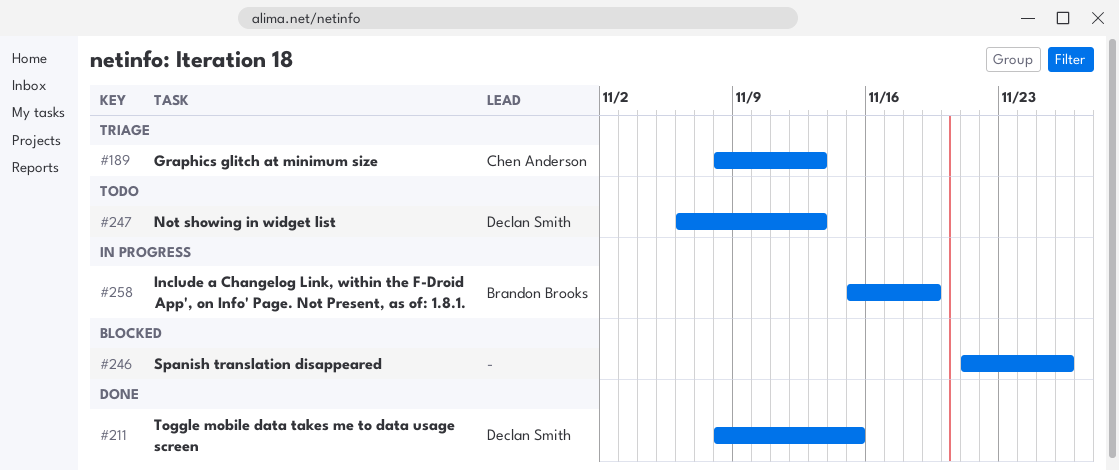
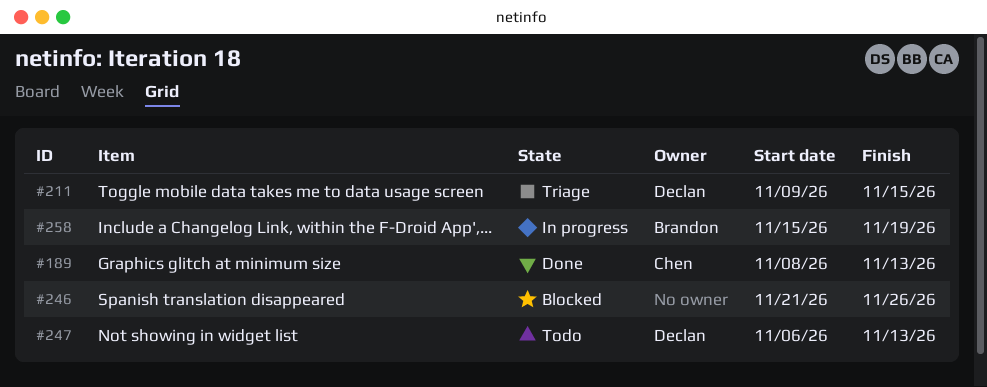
#189, status: Triage -> Done
#211, status: Done -> Triage
#211, start: Nov 8 -> Nov 9

